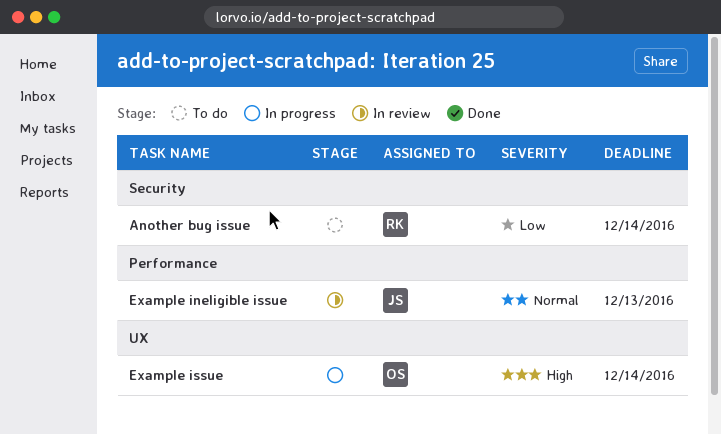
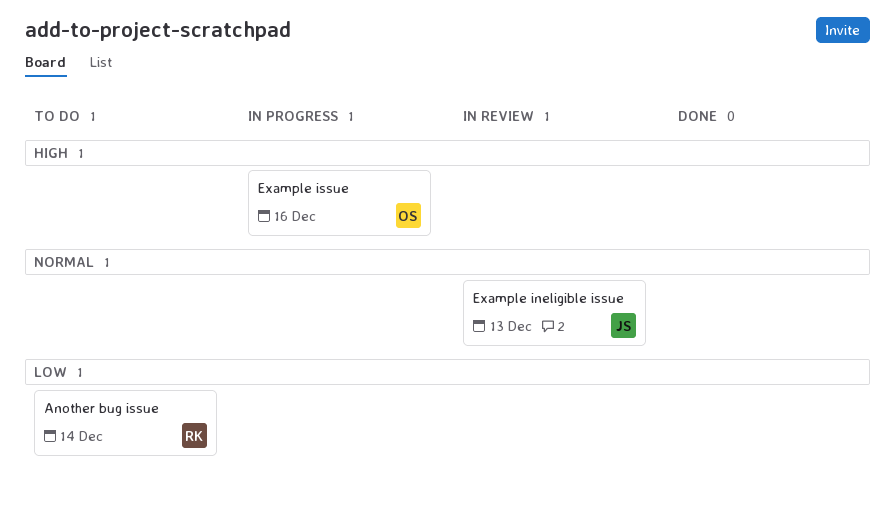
Example issue, due: Dec 14 -> Dec 16

